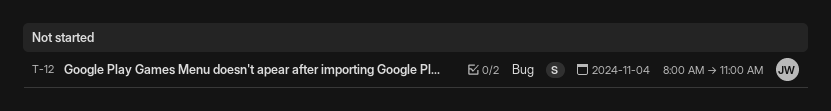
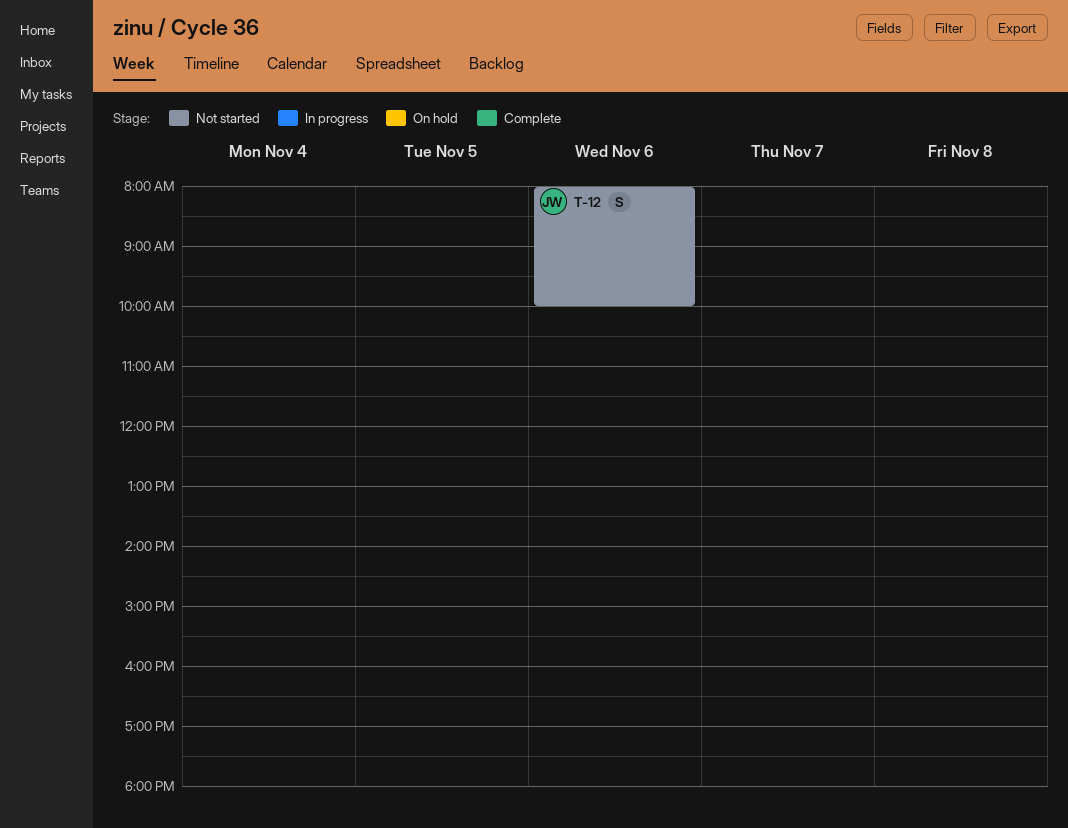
T-12, day: Nov 4 -> Nov 6
T-12, ends: 11:00 -> 10:00

